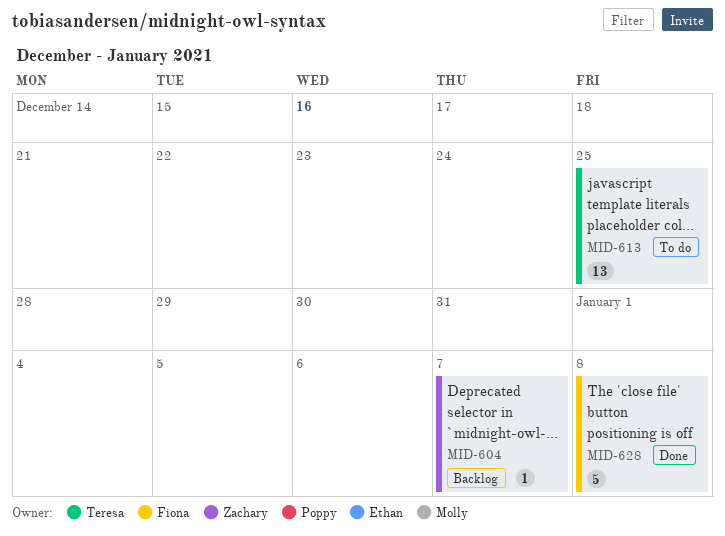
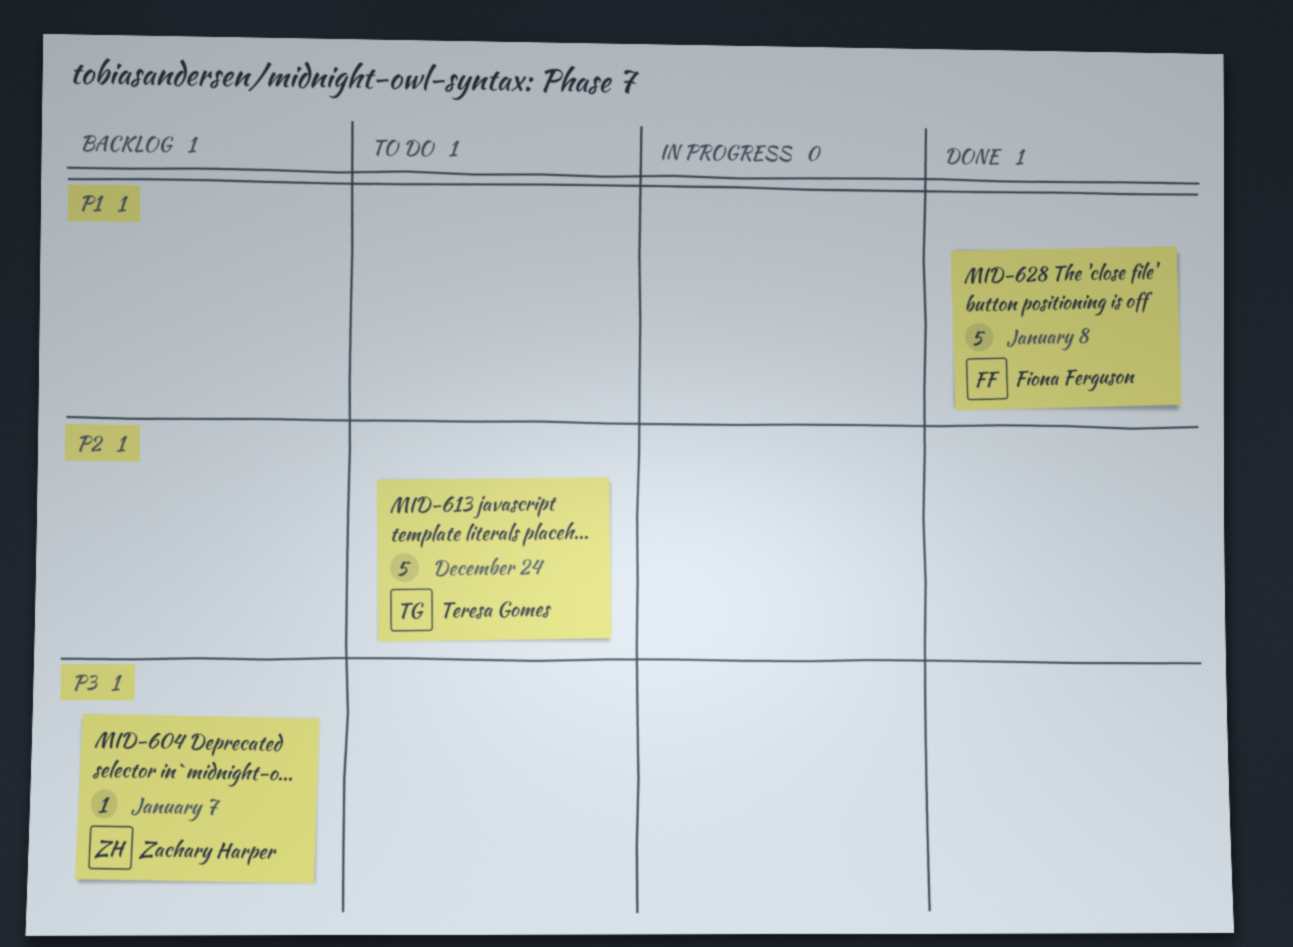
MID-613, estimate: 13 -> 5
MID-613, due: Dec 25 -> Dec 24

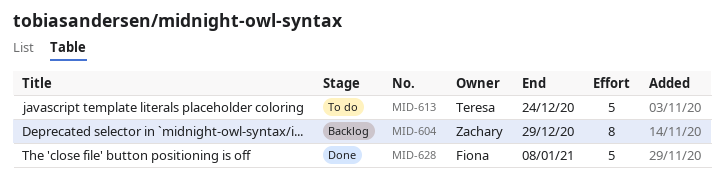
MID-604, estimate: 1 -> 8
MID-604, due: Jan 7 -> Dec 29

